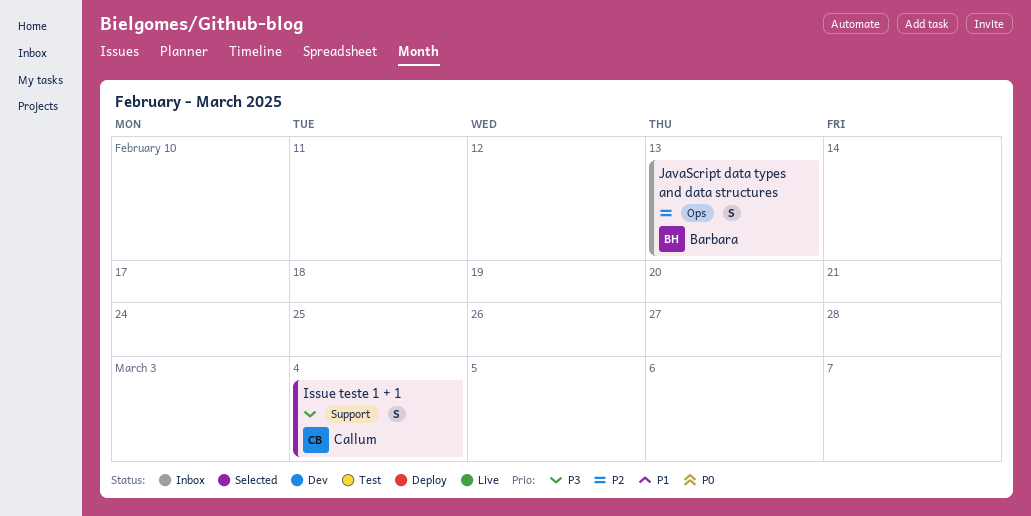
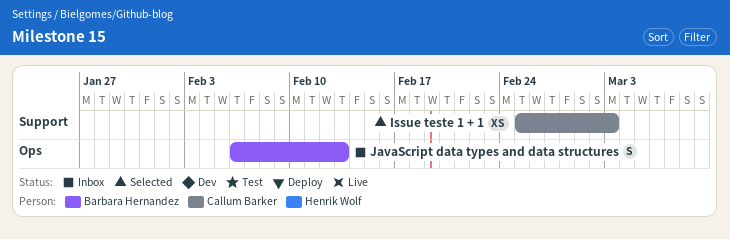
Issue teste 1 + 1, estimate: S -> XS
Issue teste 1 + 1, due: Mar 4 -> Mar 3

